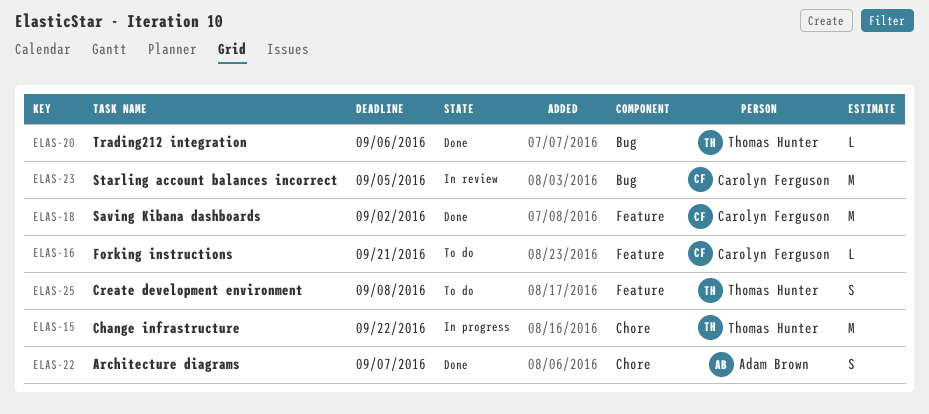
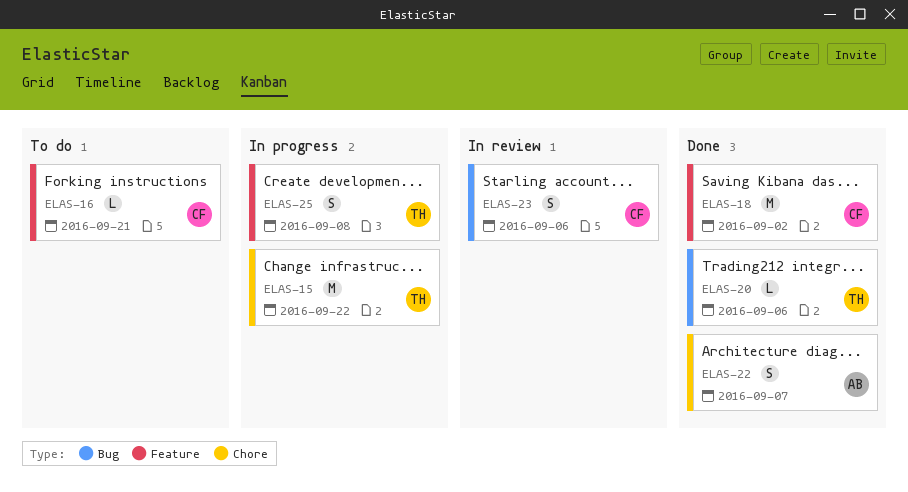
ELAS-23, estimate: M -> S
ELAS-23, due: Sep 5 -> Sep 6
ELAS-25, status: To do -> In progress

